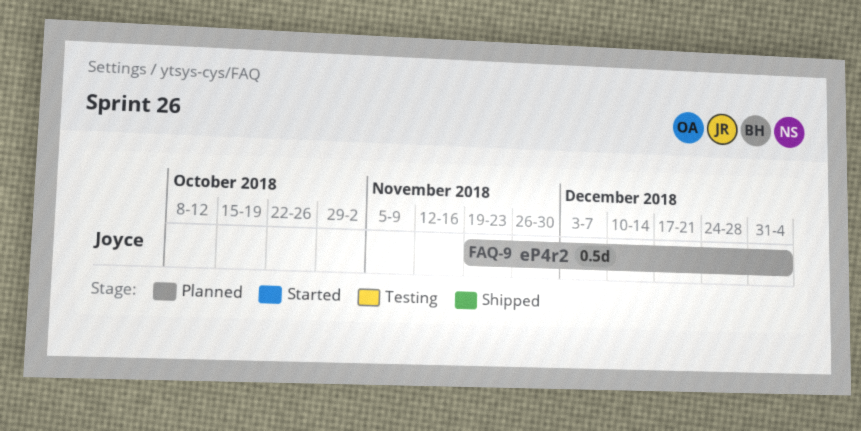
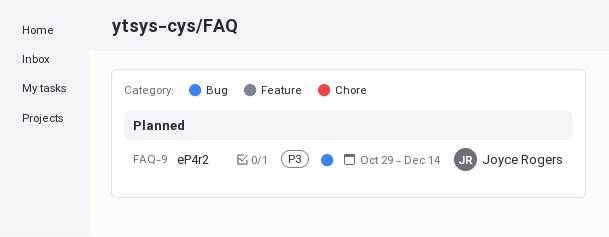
FAQ-9, start: Nov 19 -> Oct 29
FAQ-9, due: Jan 4 -> Dec 14

